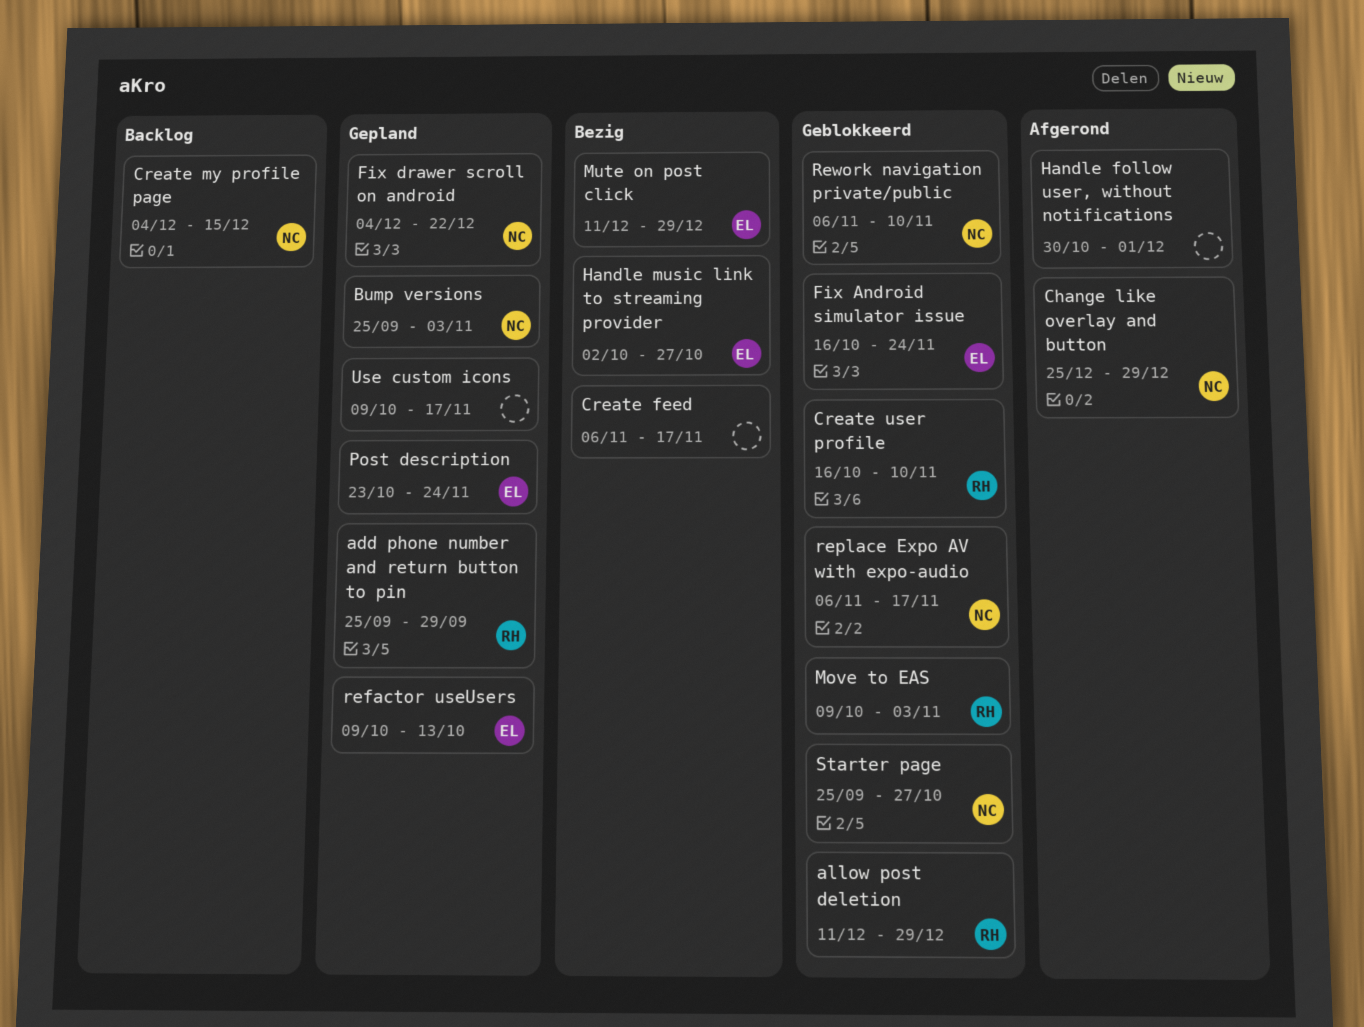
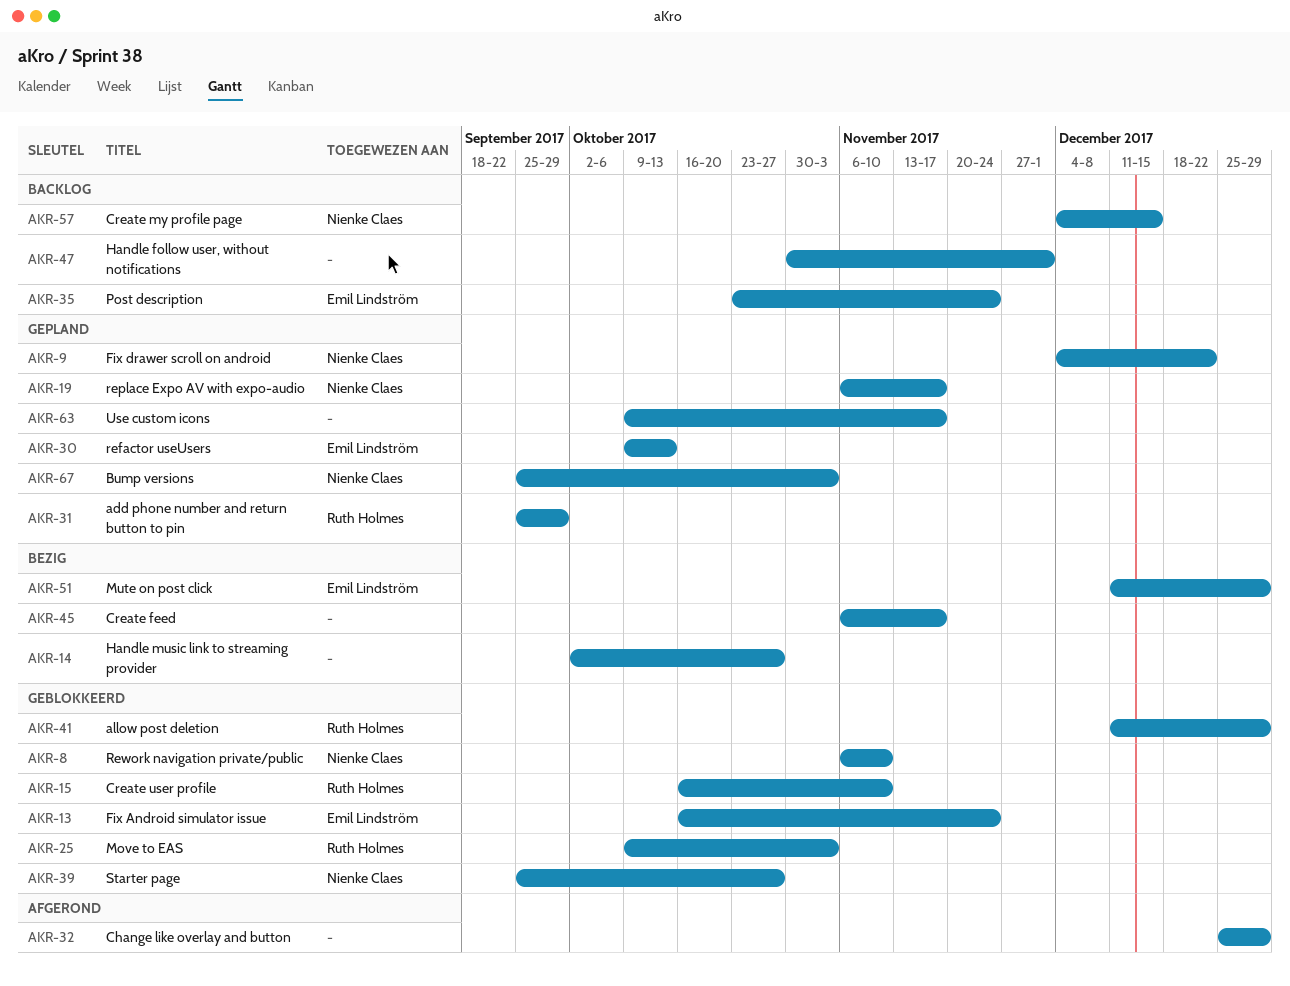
Change like overlay and button, owner: Nienke Claes -> none
Handle follow user, without notifications, status: Afgerond -> Backlog
Handle music link to streaming provider, owner: Emil Lindström -> none
Post description, status: Gepland -> Backlog
replace Expo AV with expo-audio, status: Geblokkeerd -> Gepland

